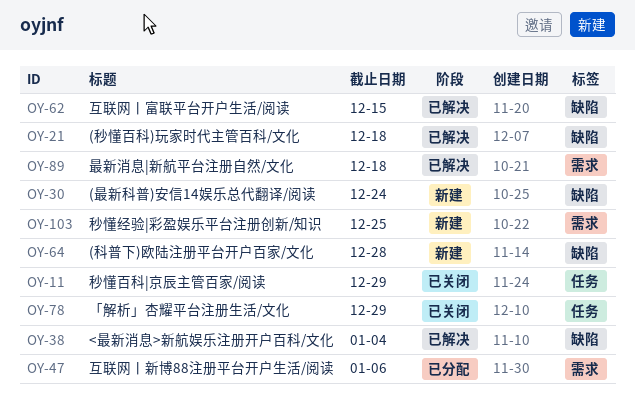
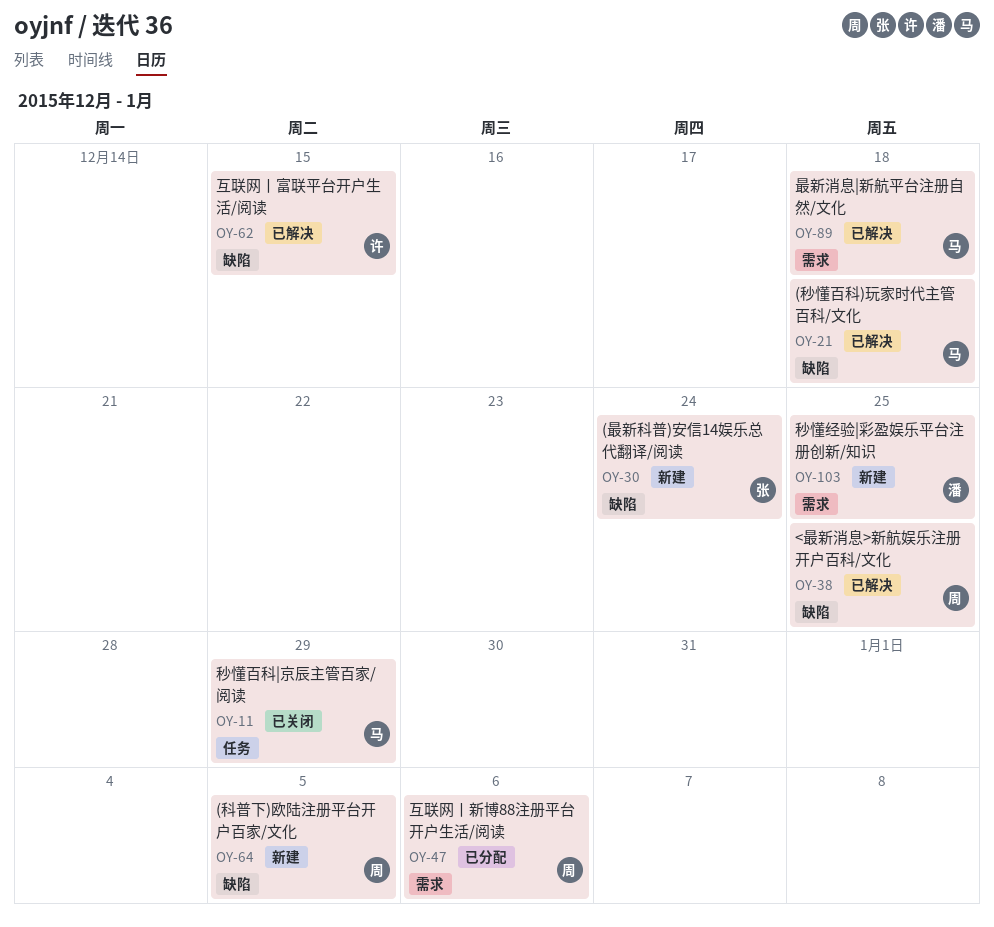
OY-38, due: Jan 4 -> Dec 25
OY-64, due: Dec 28 -> Jan 5
OY-78: present -> none

